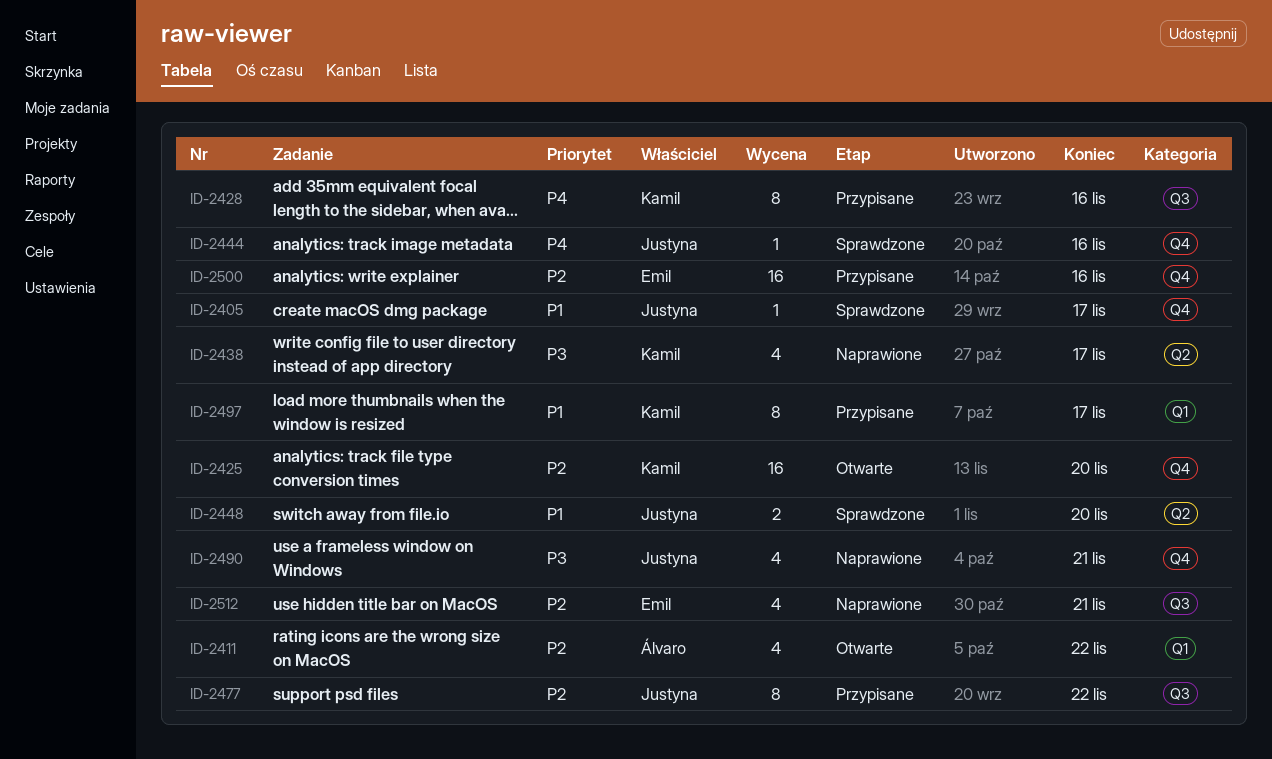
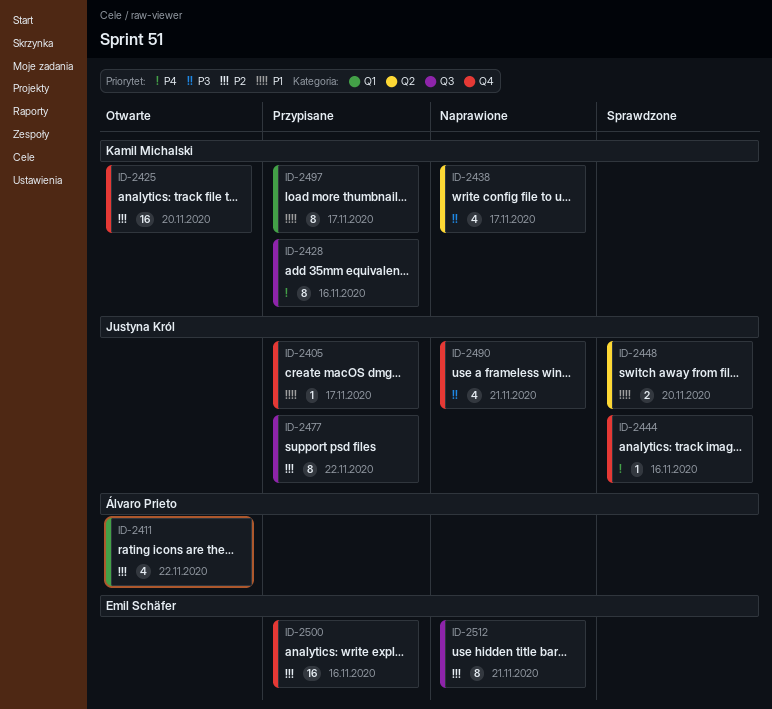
ID-2405, status: Sprawdzone -> Przypisane
ID-2512, estimate: 4 -> 8

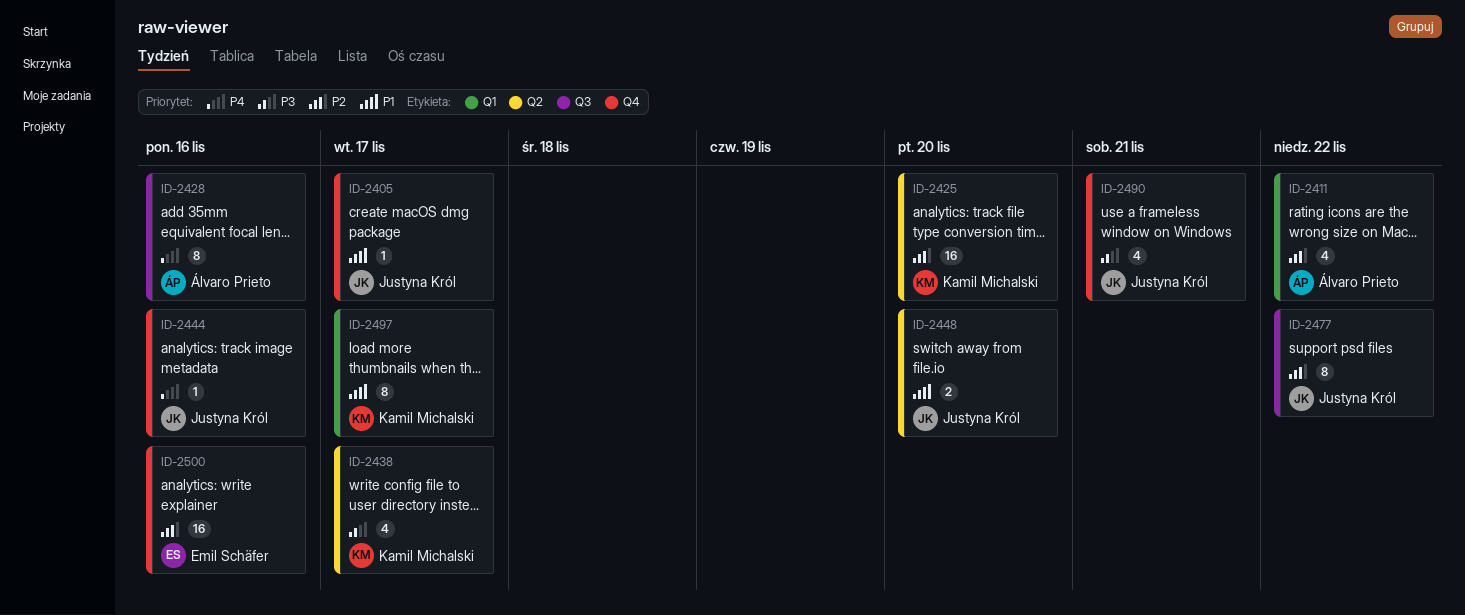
ID-2425, label: Q4 -> Q2
ID-2428, owner: Kamil Michalski -> Álvaro Prieto
ID-2512: present -> none

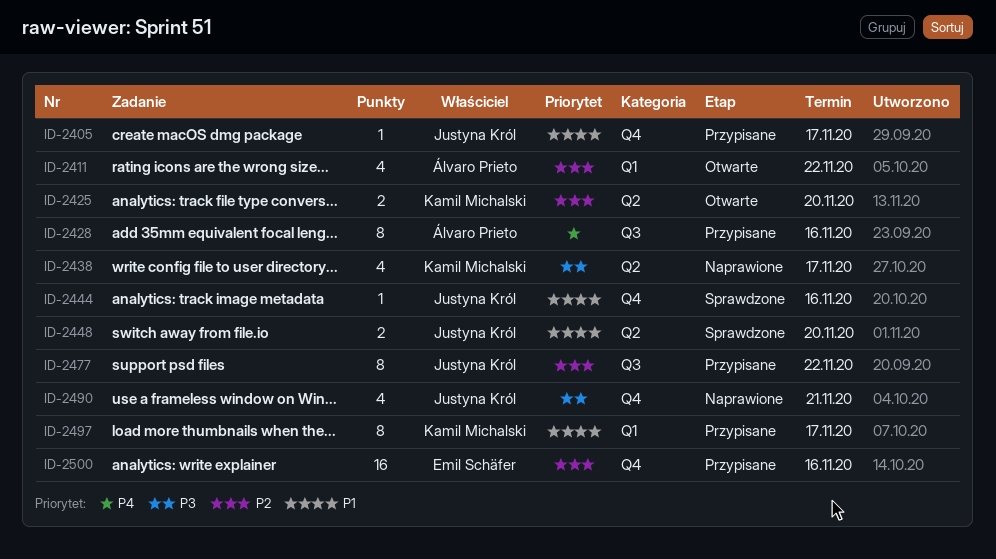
ID-2425, estimate: 16 -> 2
ID-2444, priority: P4 -> P1

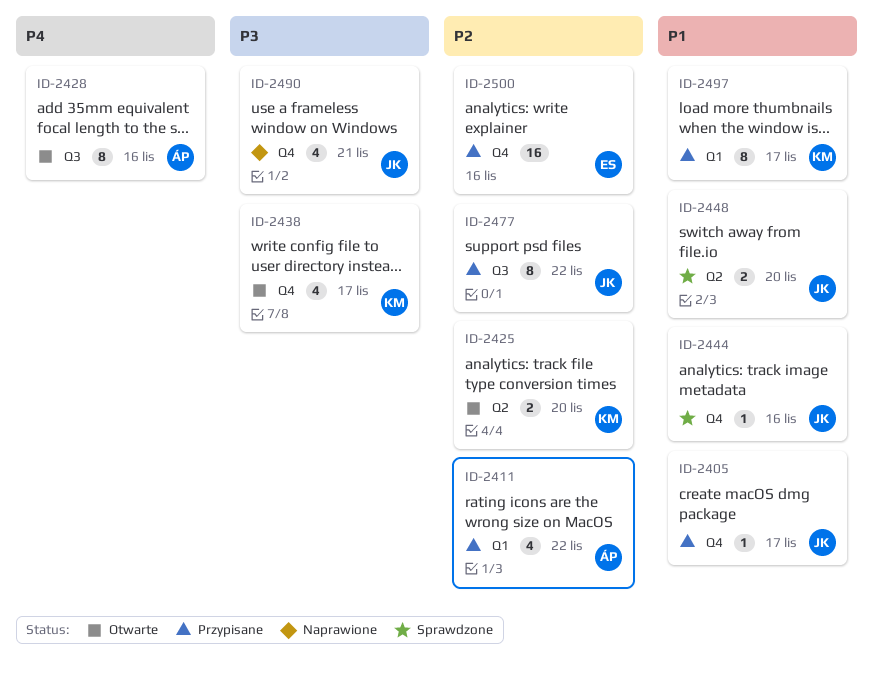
ID-2411, status: Otwarte -> Przypisane
ID-2428, status: Przypisane -> Otwarte
ID-2438, status: Naprawione -> Otwarte
ID-2438, label: Q2 -> Q4

